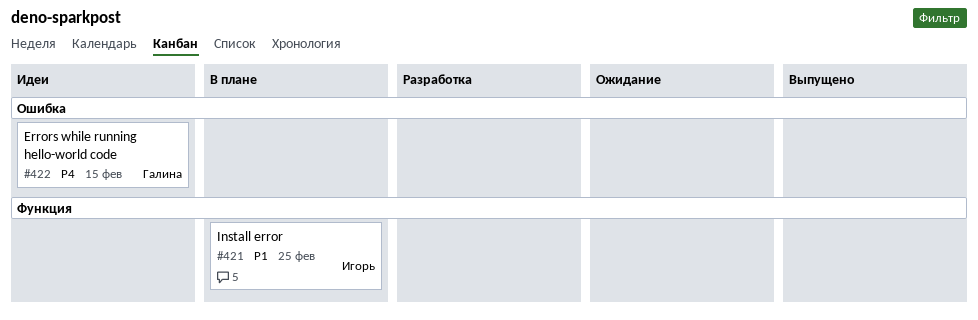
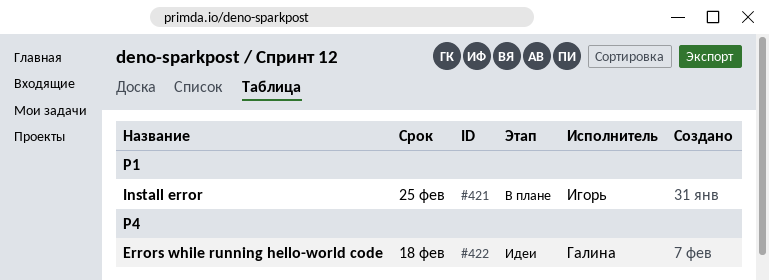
#422, due: Feb 15 -> Feb 18

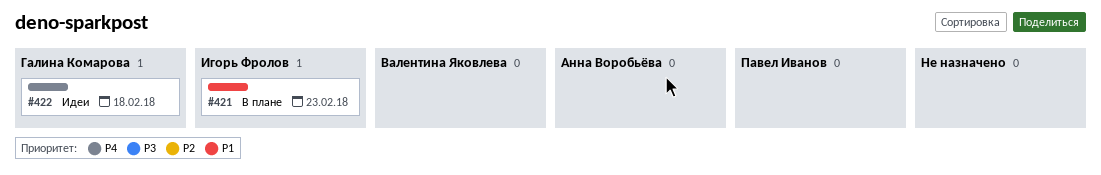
#421, due: Feb 25 -> Feb 23

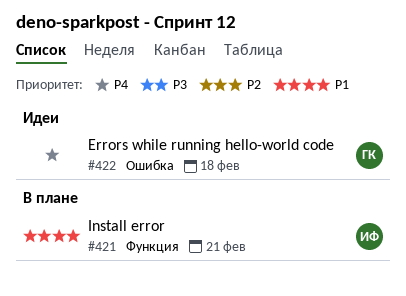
#421, due: Feb 23 -> Feb 21

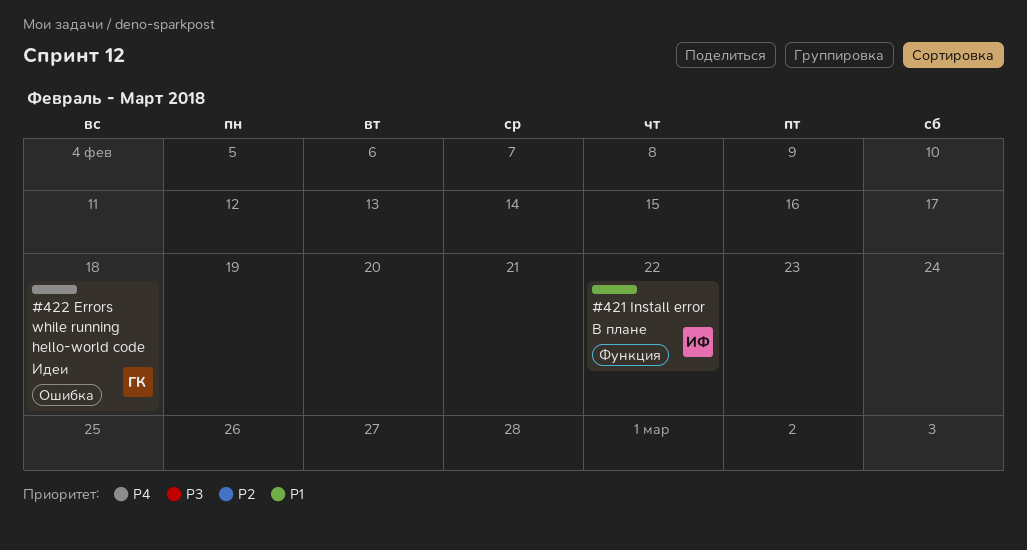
#421, due: Feb 21 -> Feb 22

